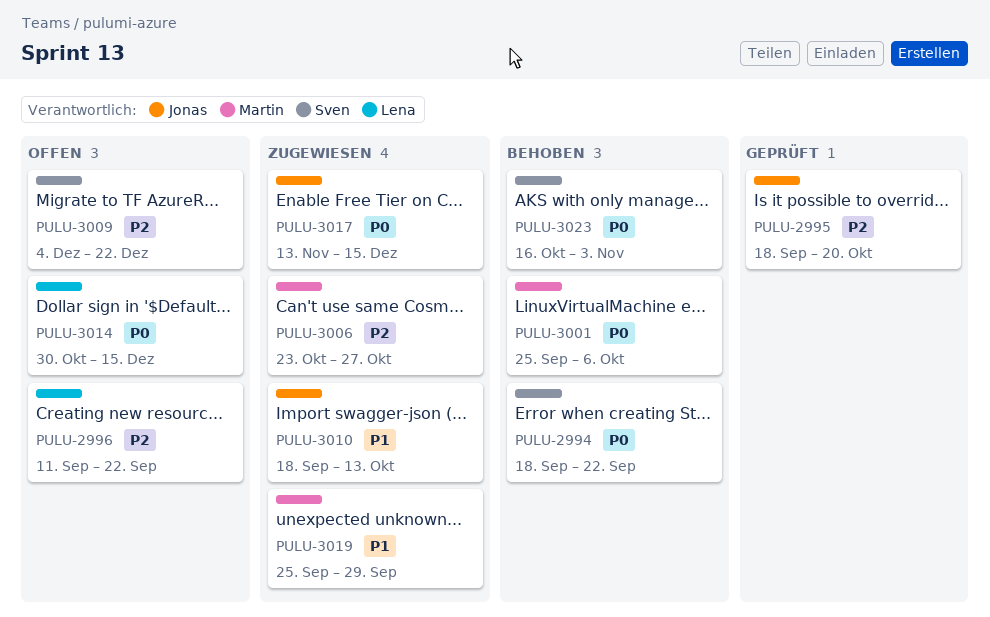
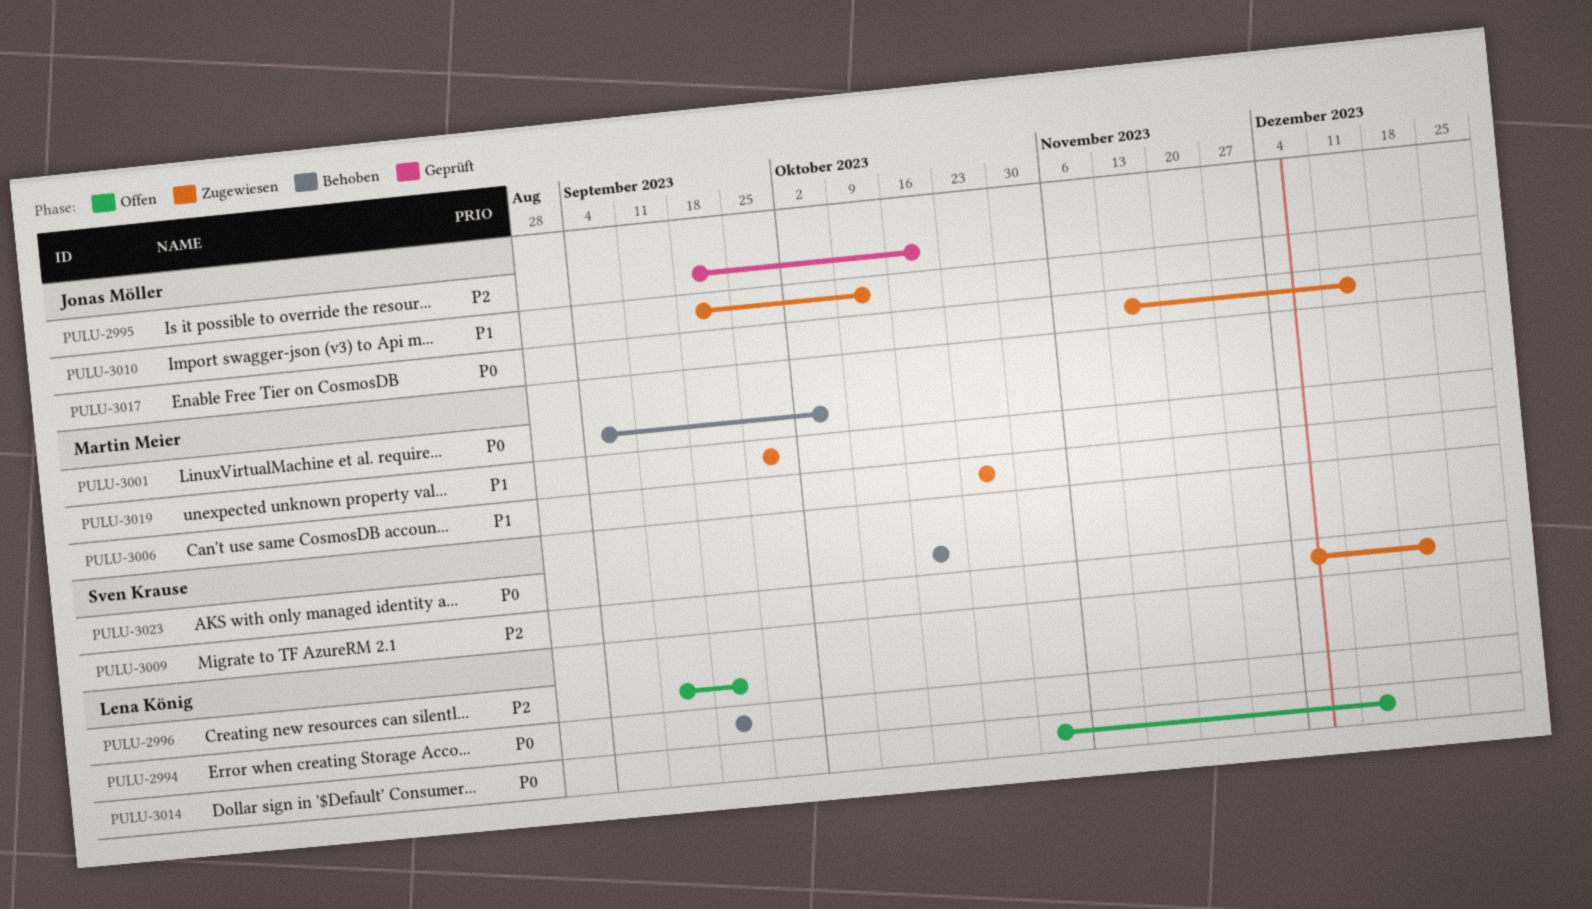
PULU-2994, owner: Sven Krause -> Lena König
PULU-3001, start: Sep 25 -> Sep 4
PULU-3006, priority: P2 -> P1
PULU-3009, status: Offen -> Zugewiesen
PULU-3023, due: Nov 3 -> Oct 20

